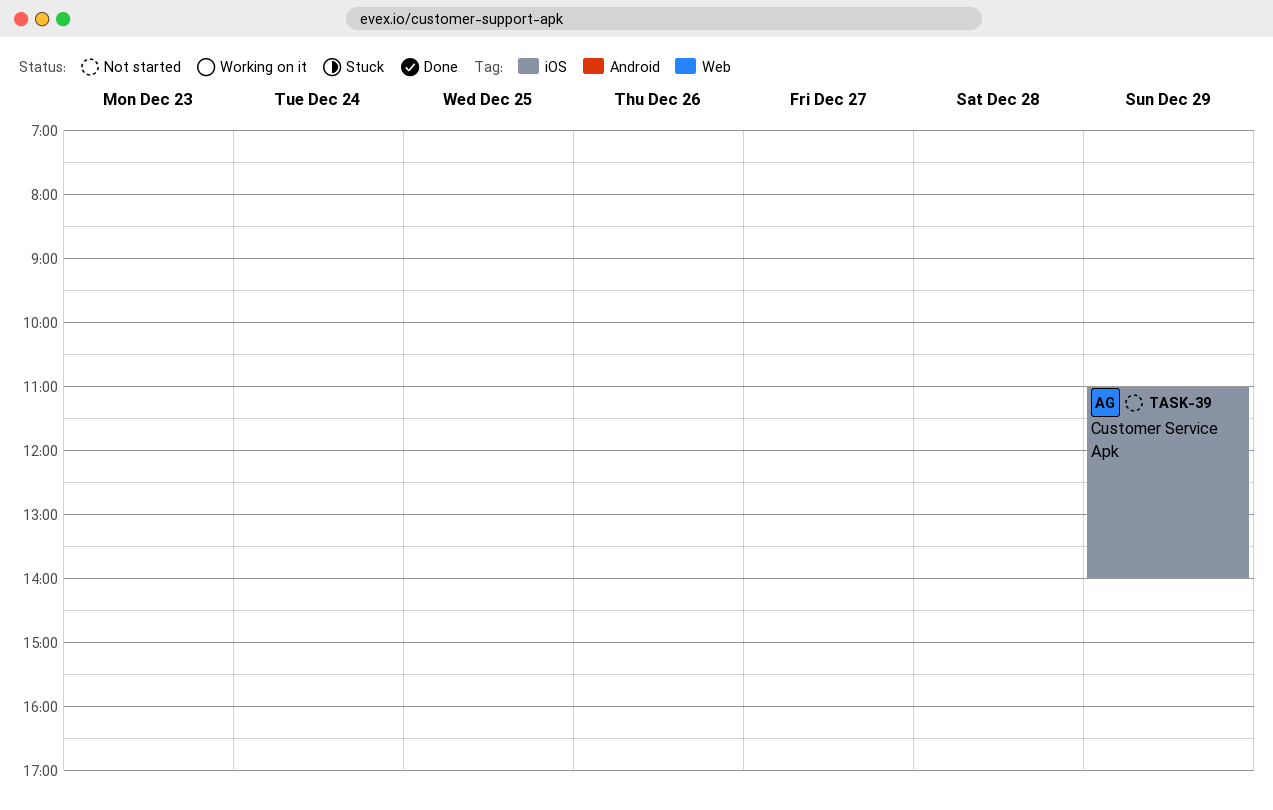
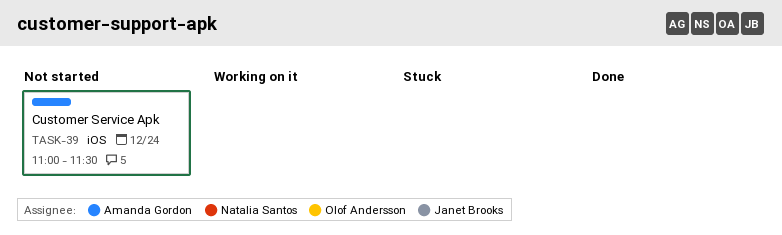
TASK-39, day: Dec 29 -> Dec 24
TASK-39, ends: 14:00 -> 11:30

